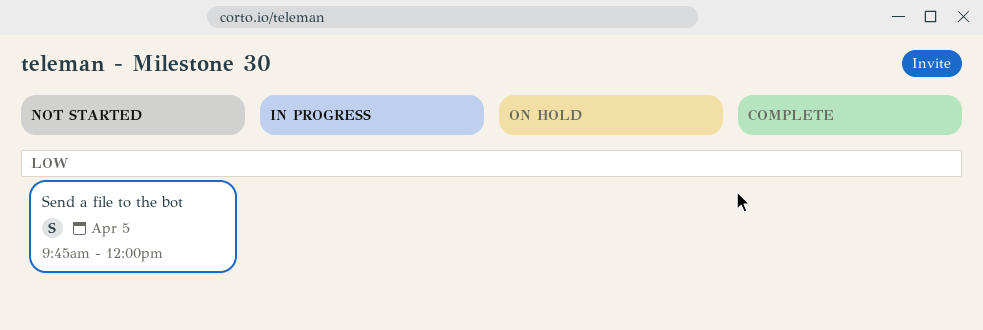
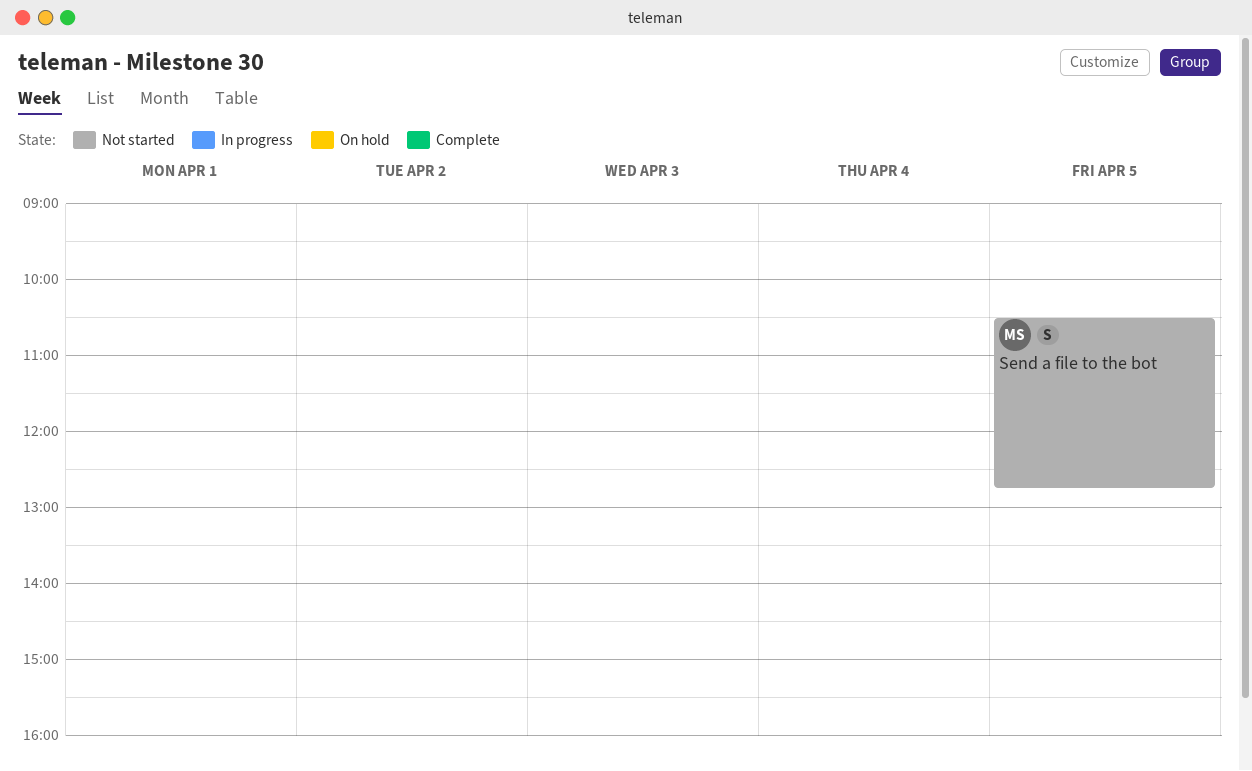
Send a file to the bot, begins: 09:45 -> 10:30
Send a file to the bot, ends: 12:00 -> 12:45

